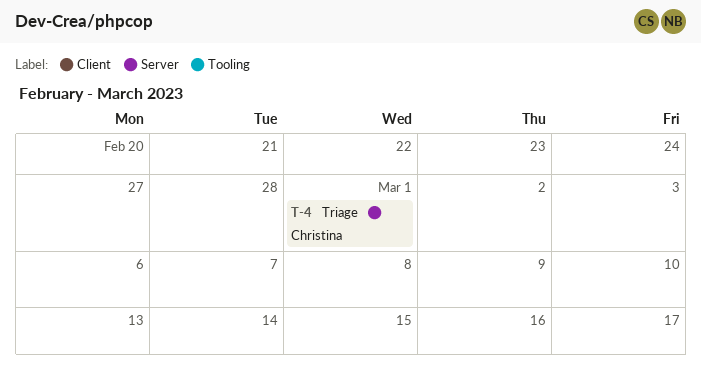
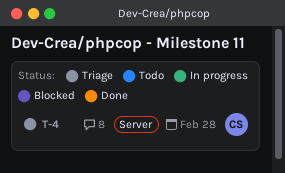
T-4, due: Mar 1 -> Feb 28

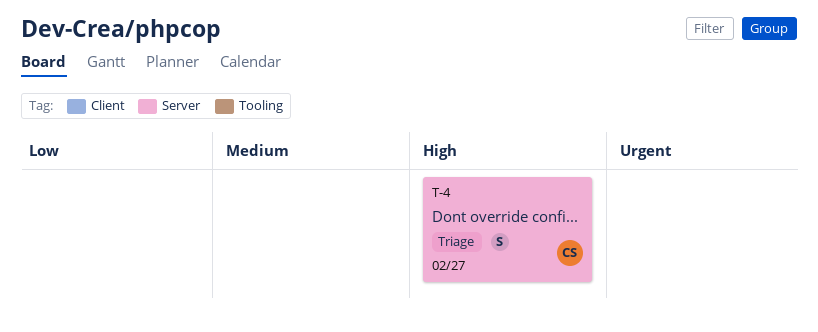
T-4, due: Feb 28 -> Feb 27

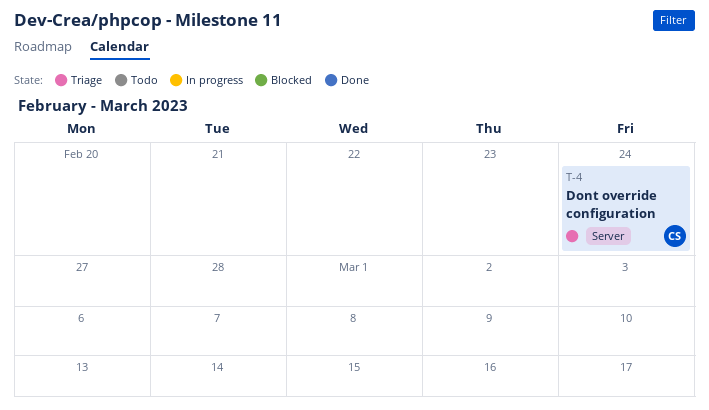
T-4, due: Feb 27 -> Feb 24

